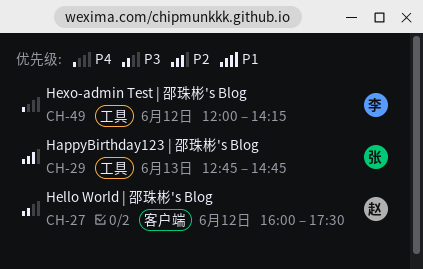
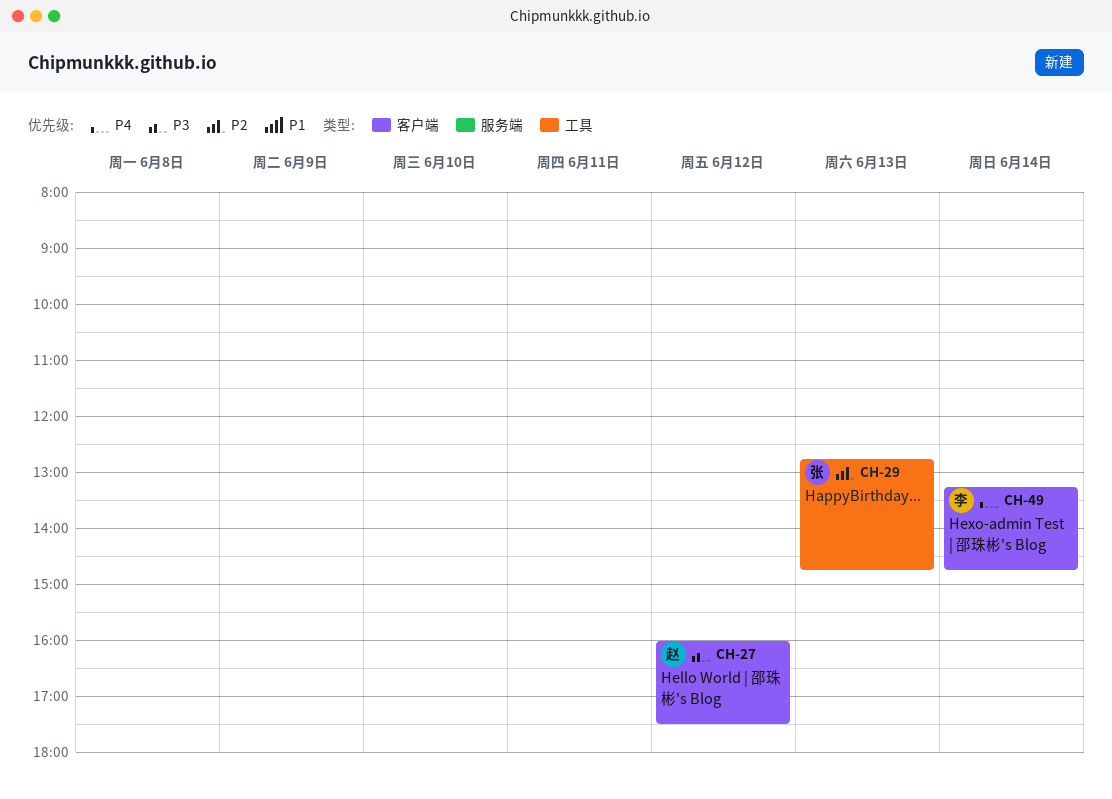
CH-49, label: 工具 -> 客户端
CH-49, day: Jun 12 -> Jun 14
CH-49, begins: 12:00 -> 13:15
CH-49, ends: 14:15 -> 14:45

